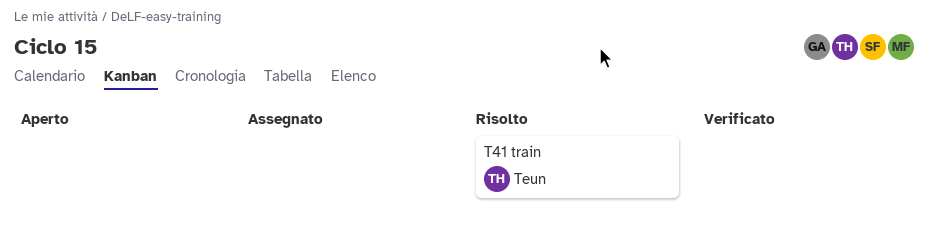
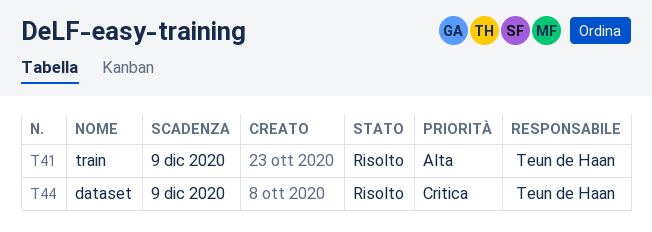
T44: none -> present

